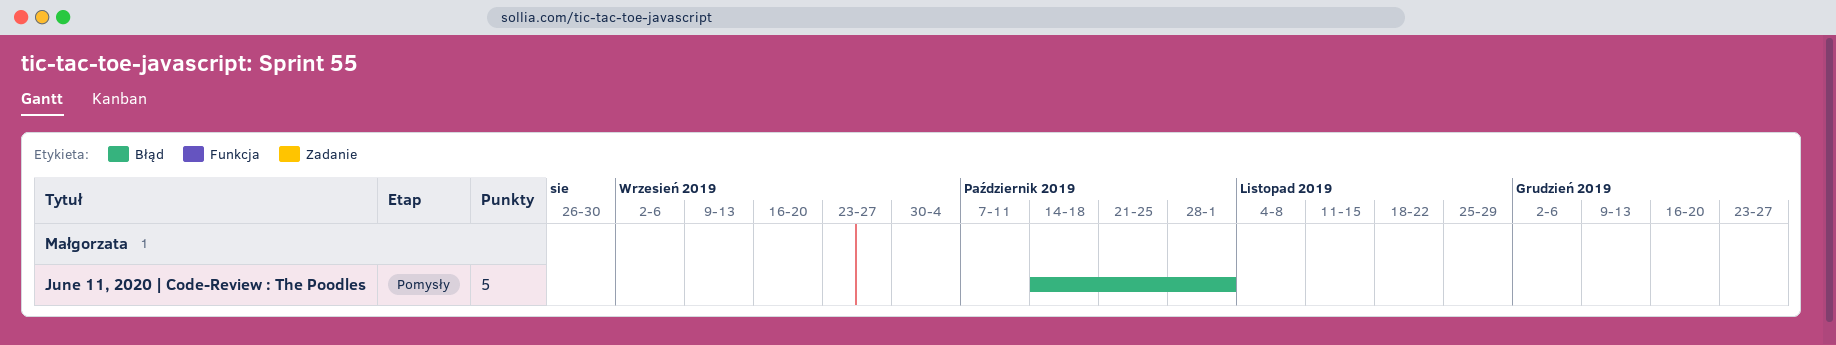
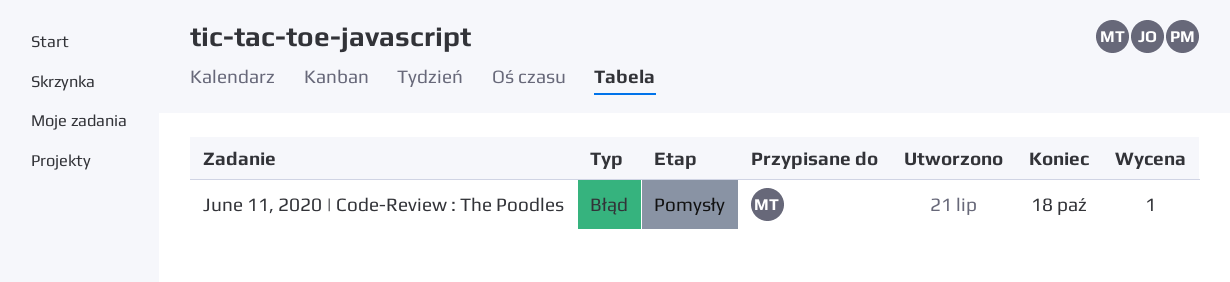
June 11, 2020 | Code-Review : The Poodles, estimate: 5 -> 1
June 11, 2020 | Code-Review : The Poodles, due: Nov 1 -> Oct 18

